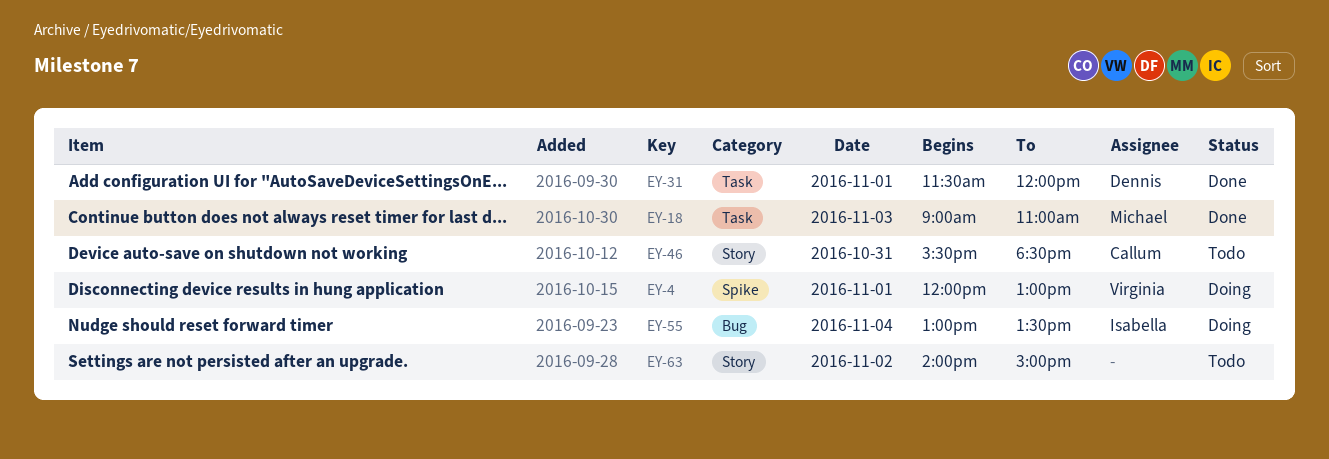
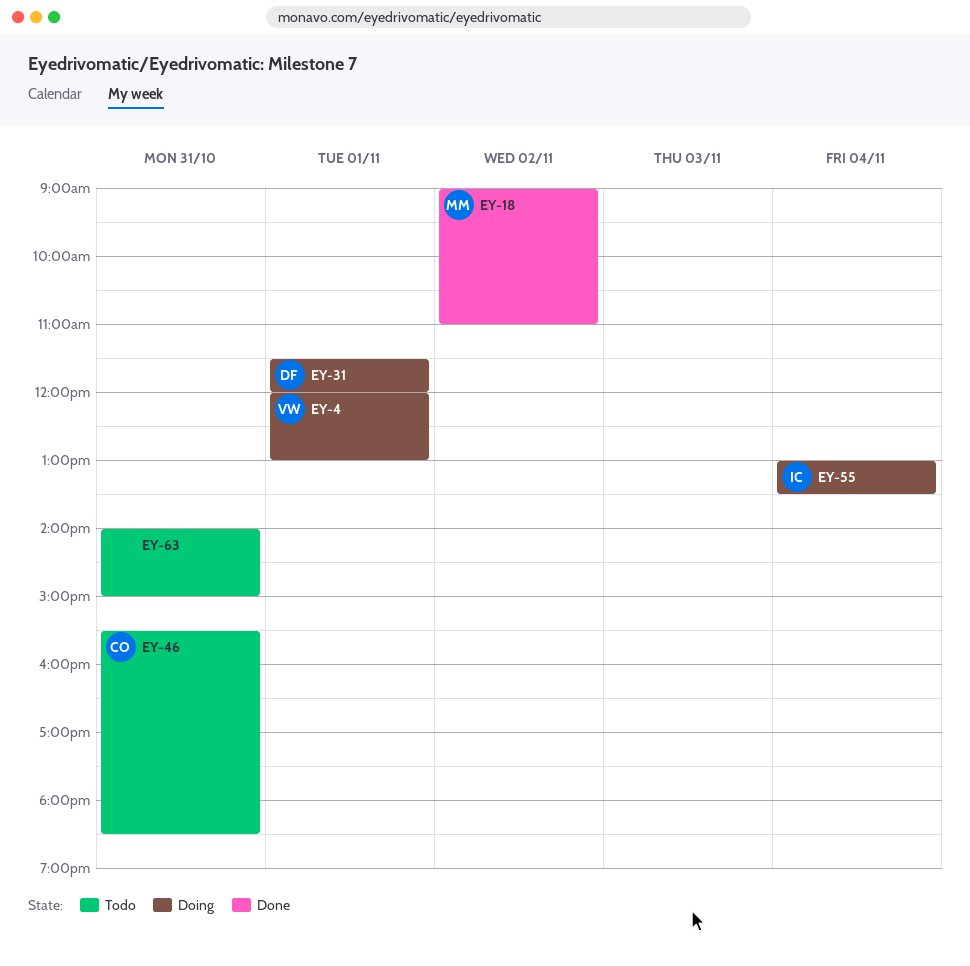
EY-18, day: Nov 3 -> Nov 2
EY-31, status: Done -> Doing
EY-63, day: Nov 2 -> Oct 31

